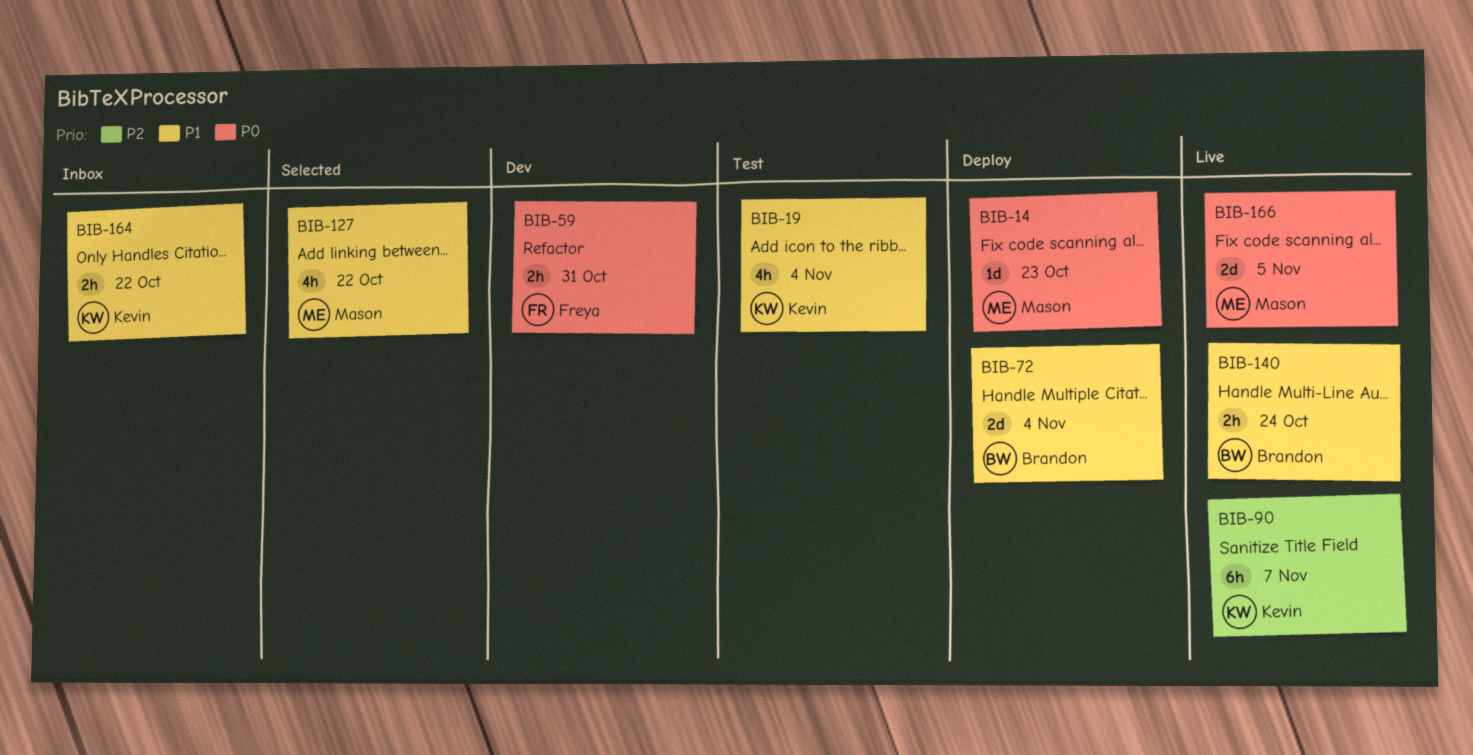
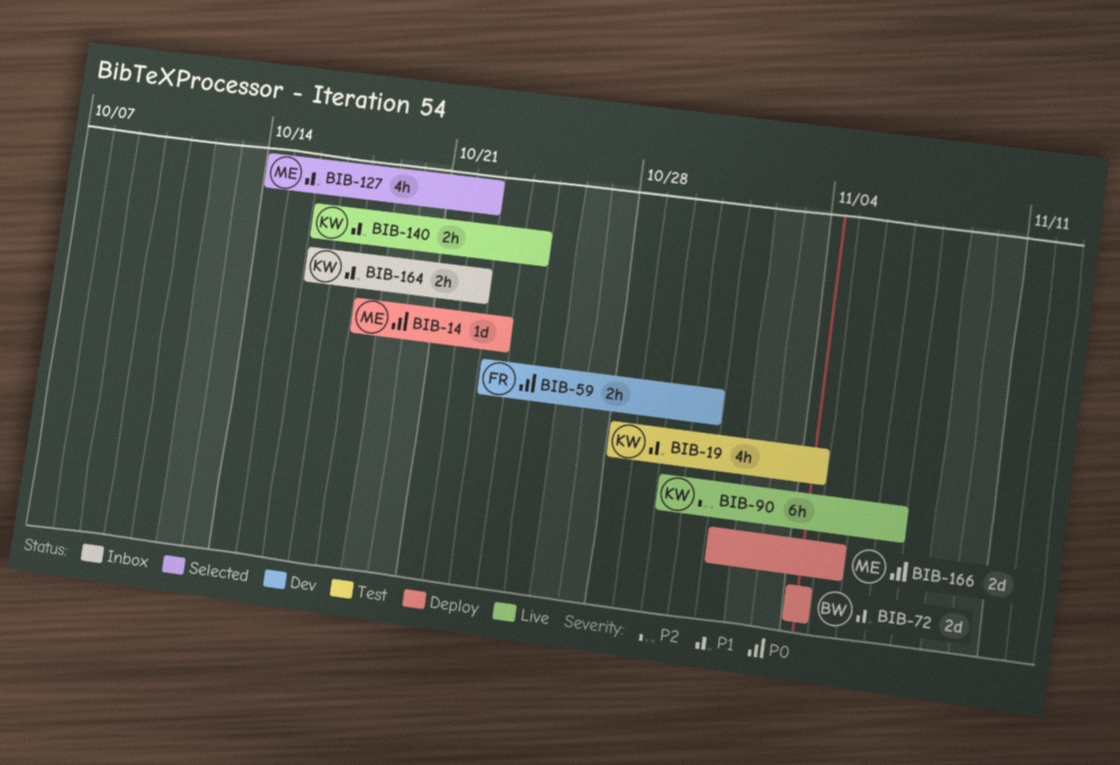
BIB-140, owner: Brandon -> Kevin
BIB-166, status: Live -> Deploy

